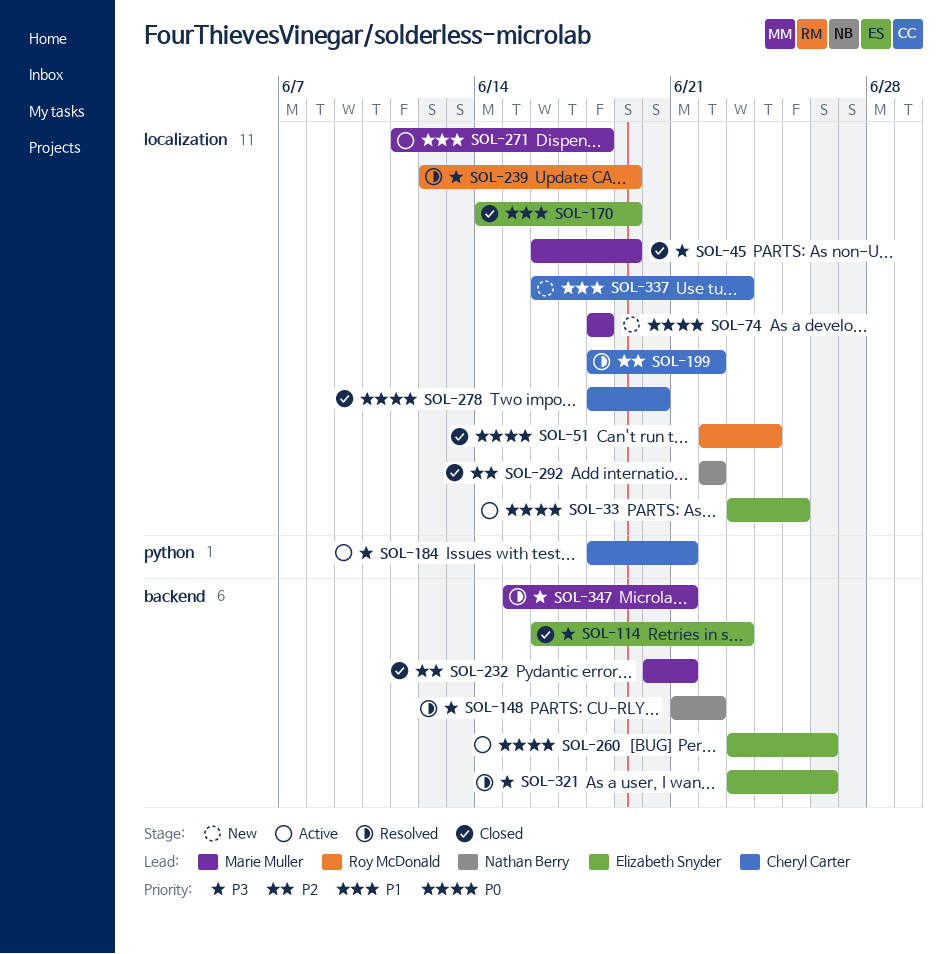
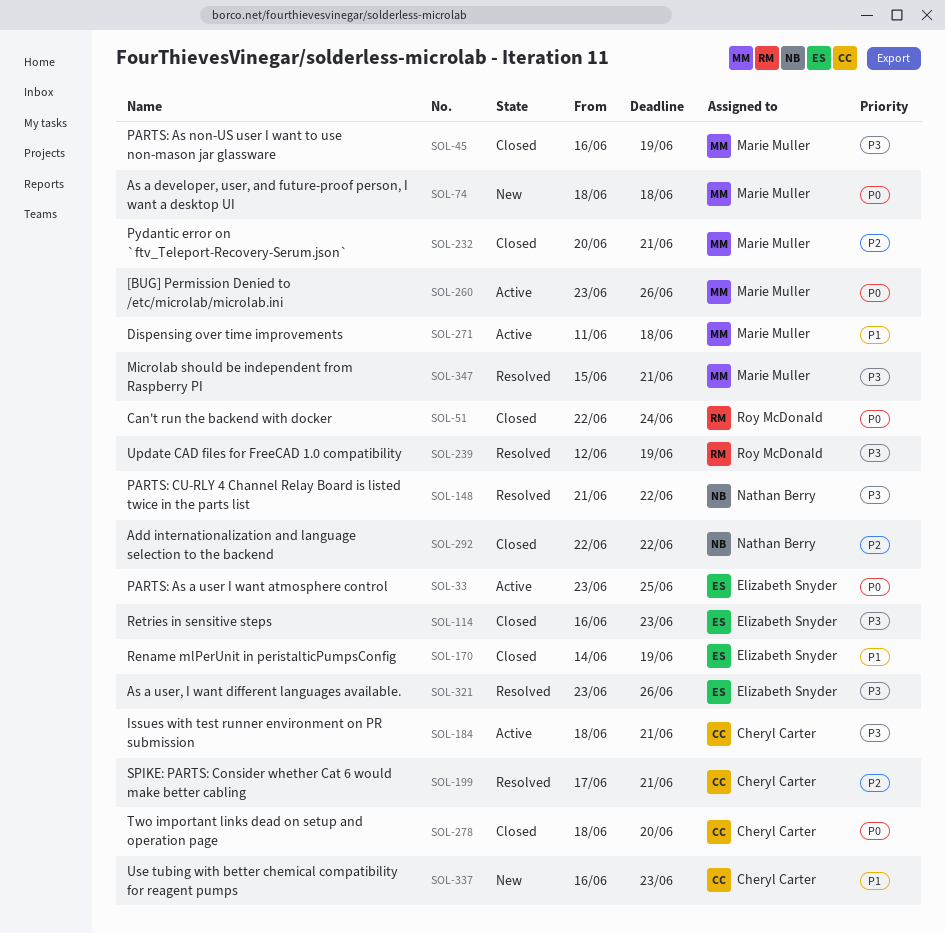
SOL-199, start: Jun 18 -> Jun 17
SOL-199, due: Jun 22 -> Jun 21
SOL-260, owner: Elizabeth Snyder -> Marie Muller

